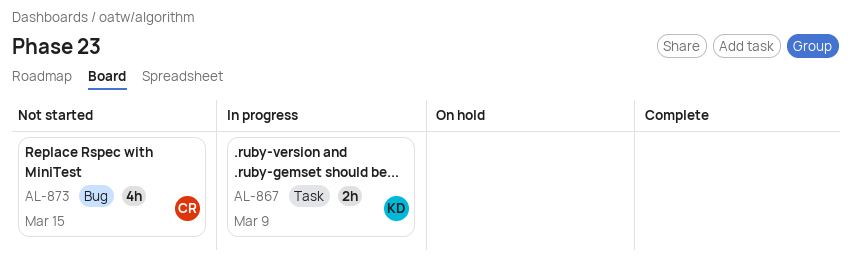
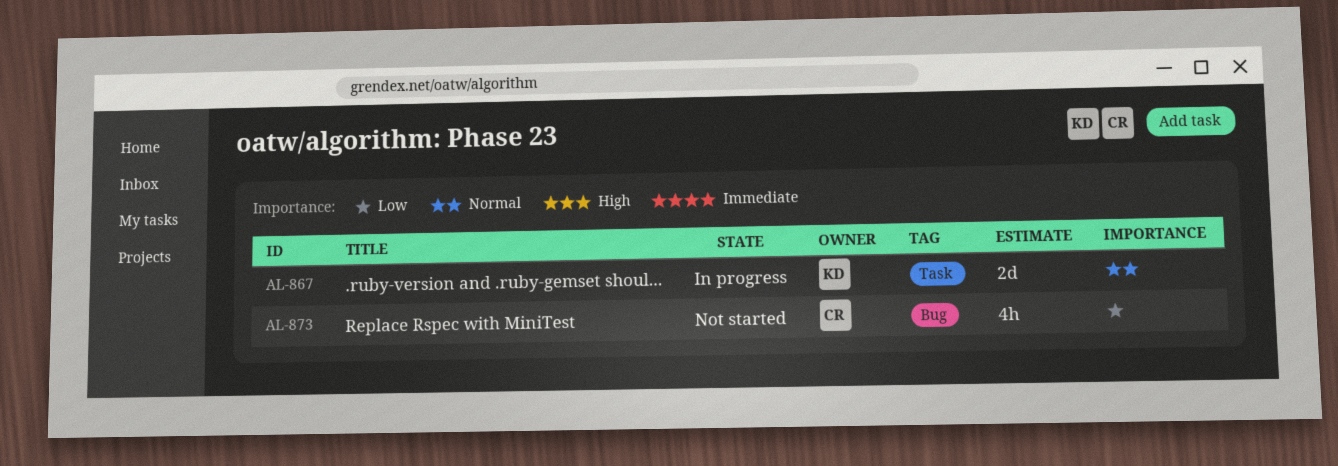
AL-867, estimate: 2h -> 2d

